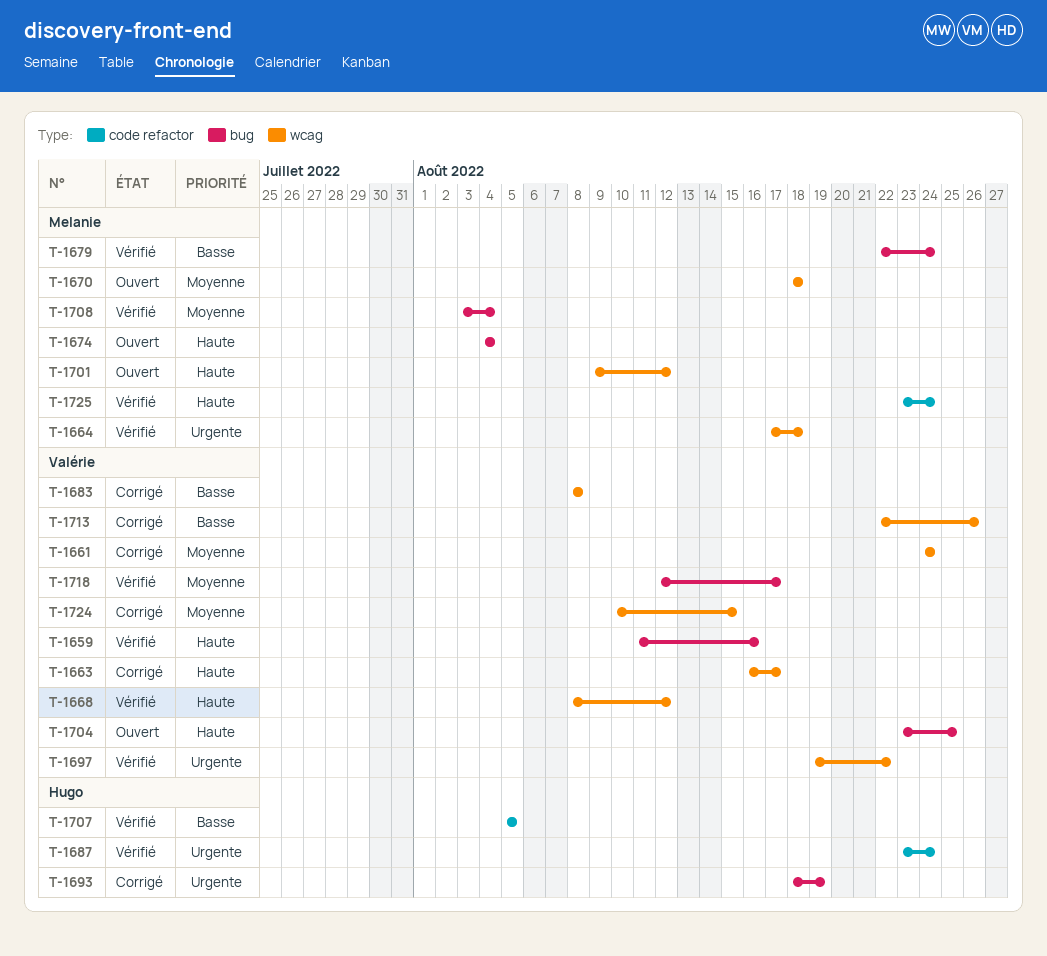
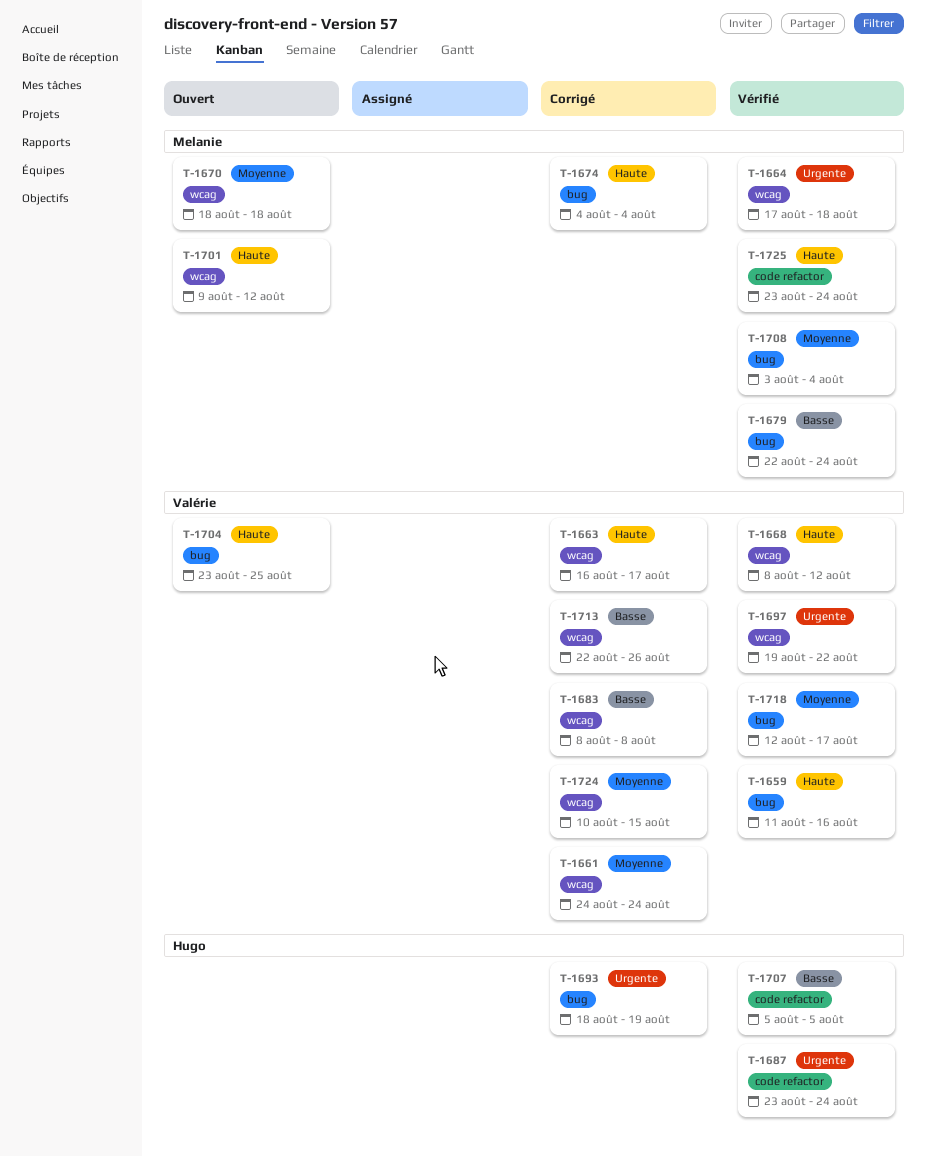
T-1674, status: Ouvert -> Corrigé

